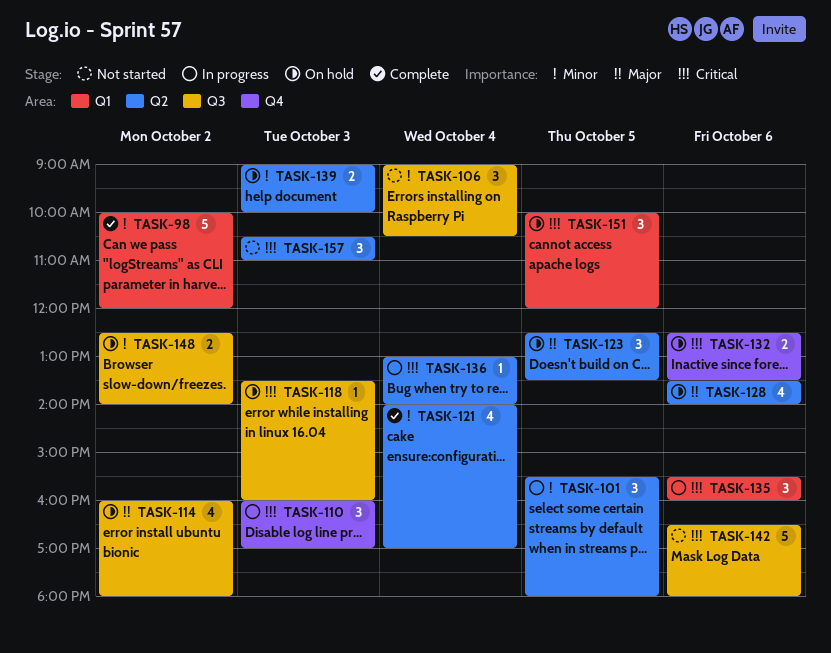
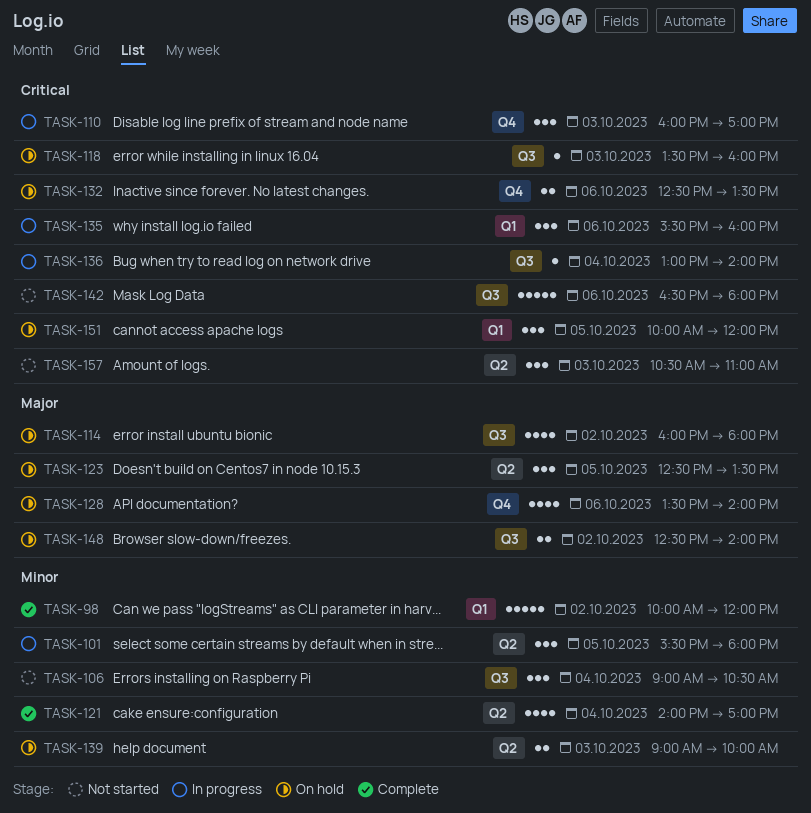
TASK-128, label: Q2 -> Q4
TASK-136, label: Q2 -> Q3
TASK-148, priority: Minor -> Major

